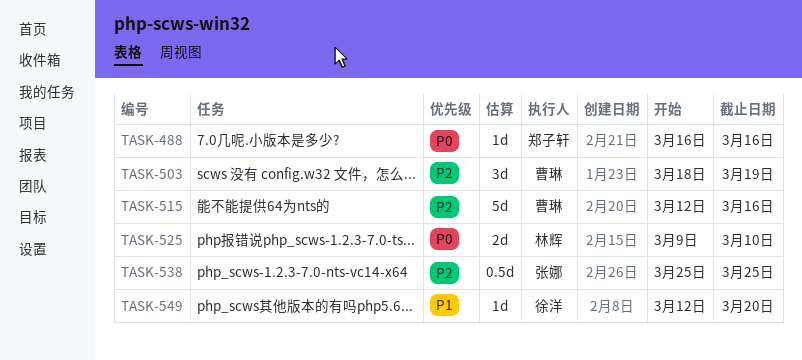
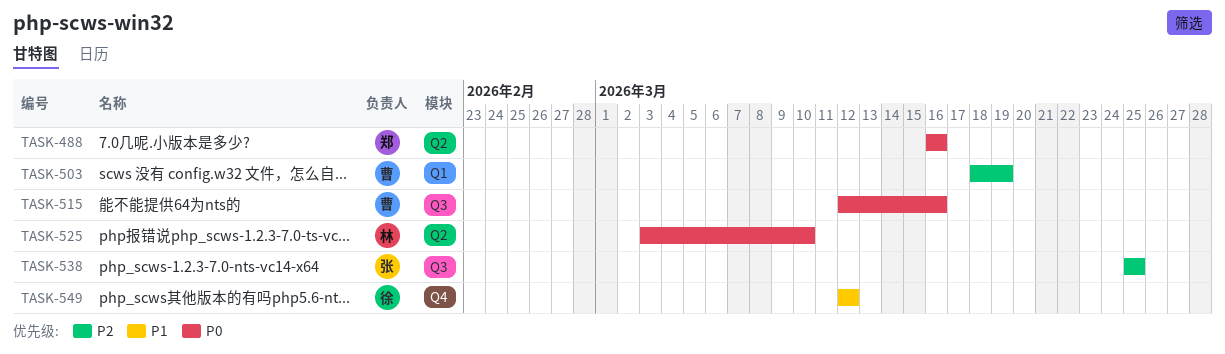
TASK-515, priority: P2 -> P0
TASK-525, start: Mar 9 -> Mar 3
TASK-549, due: Mar 20 -> Mar 12

